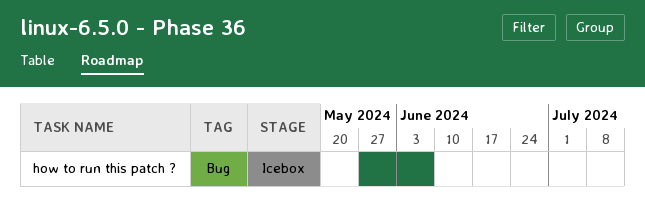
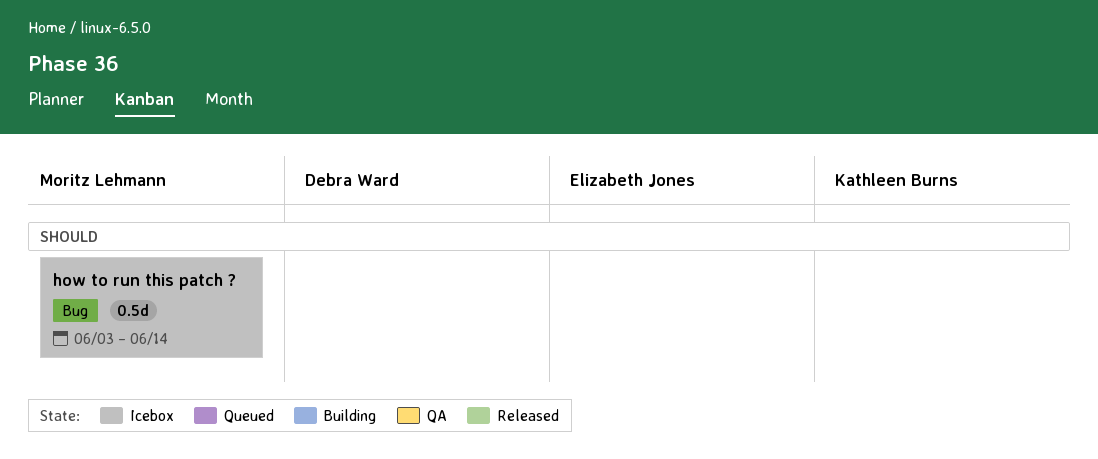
how to run this patch ?, start: May 27 -> Jun 3
how to run this patch ?, due: Jun 7 -> Jun 14

